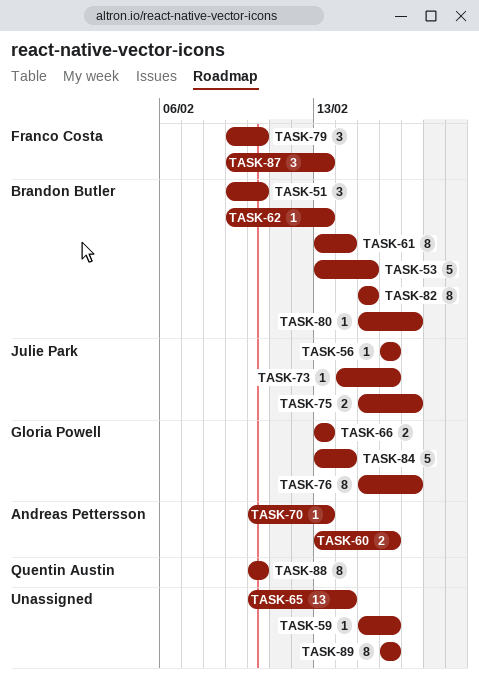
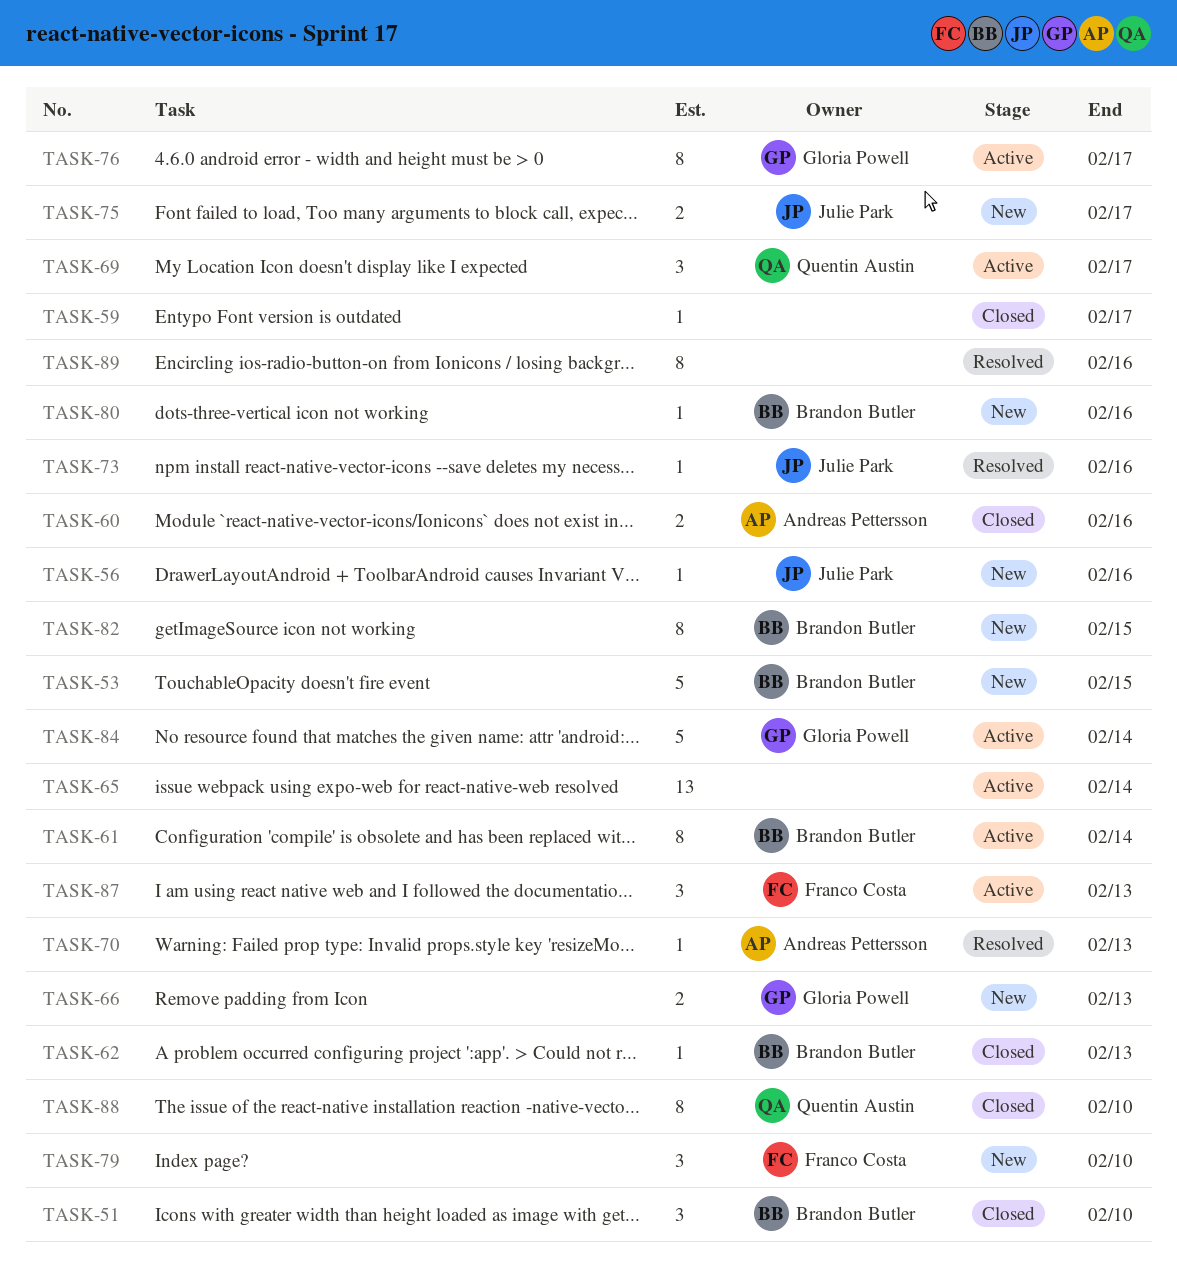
TASK-59, due: Feb 16 -> Feb 17
TASK-69: none -> present
TASK-80, due: Feb 17 -> Feb 16

